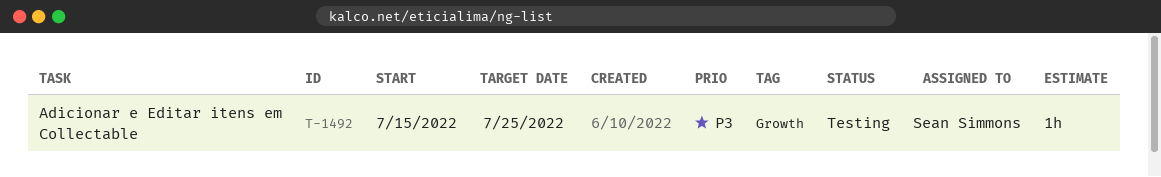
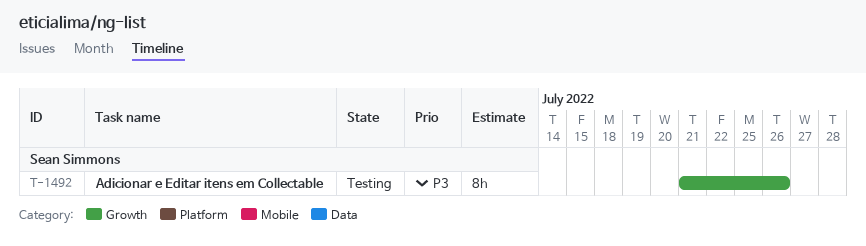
T-1492, estimate: 1h -> 8h
T-1492, start: Jul 15 -> Jul 21
T-1492, due: Jul 25 -> Jul 26

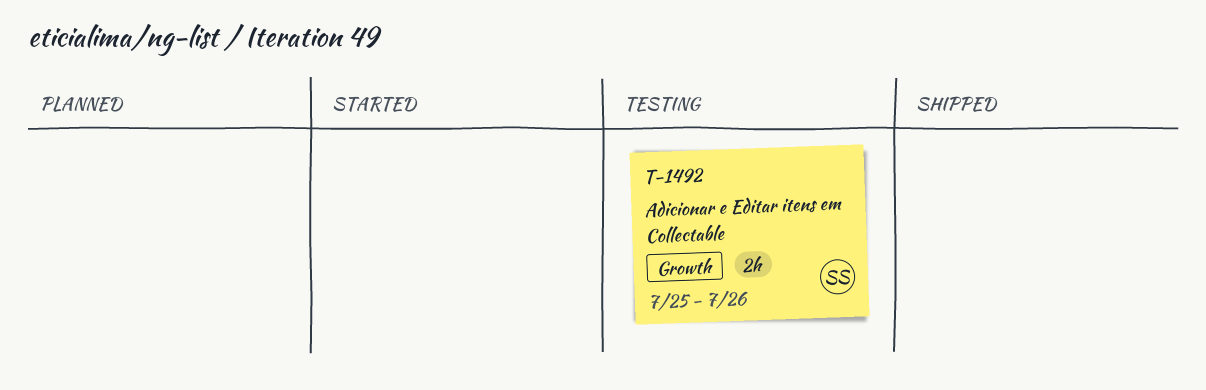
T-1492, estimate: 8h -> 2h
T-1492, start: Jul 21 -> Jul 25

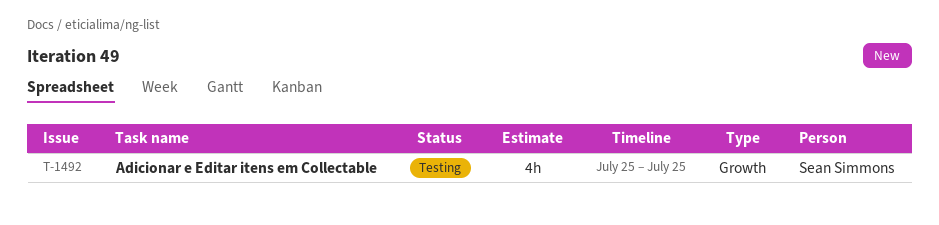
T-1492, estimate: 2h -> 4h
T-1492, due: Jul 26 -> Jul 25

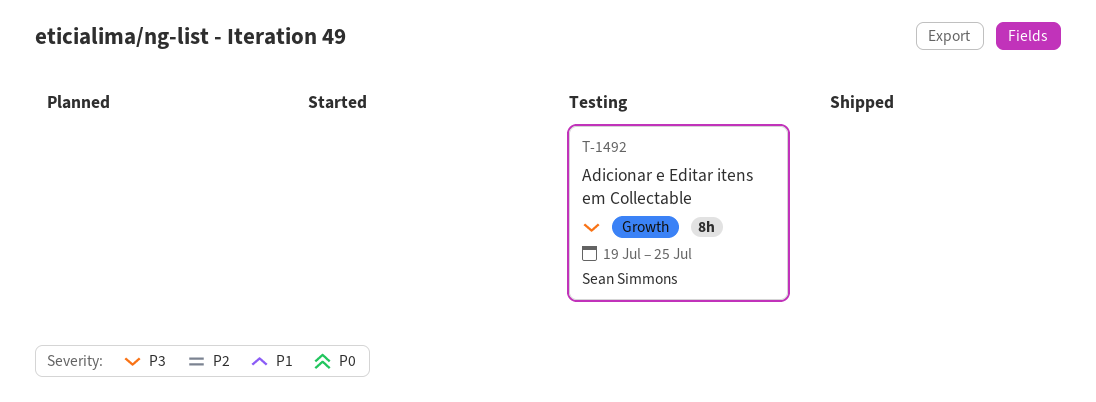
T-1492, estimate: 4h -> 8h
T-1492, start: Jul 25 -> Jul 19

